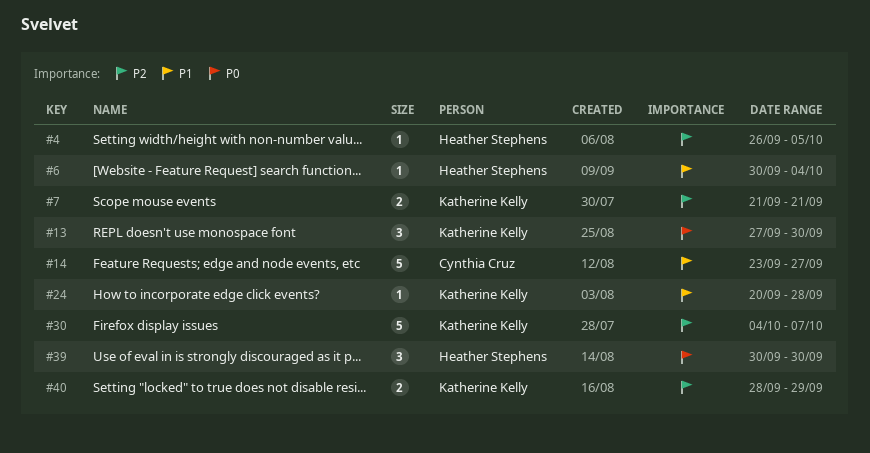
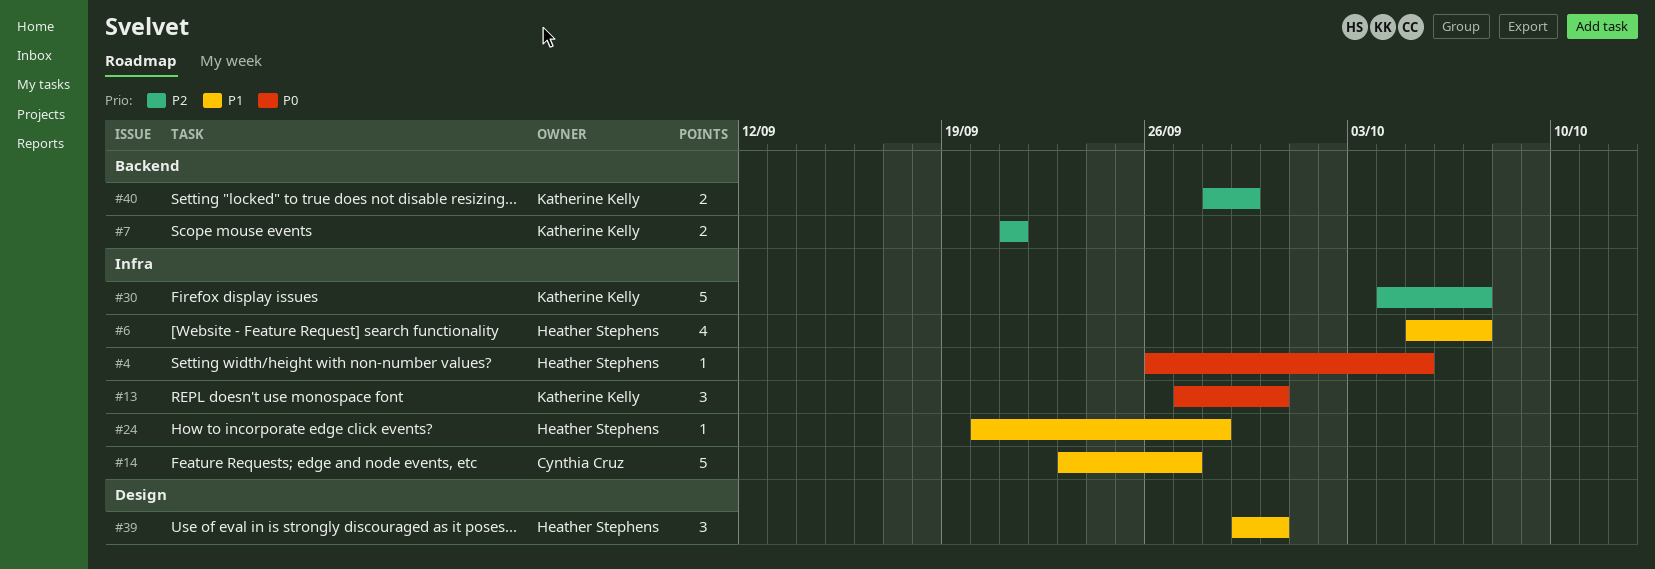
#4, priority: P2 -> P0
#6, estimate: 1 -> 4
#6, start: Sep 30 -> Oct 5
#6, due: Oct 4 -> Oct 7
#24, owner: Katherine Kelly -> Heather Stephens
#39, priority: P0 -> P1
#39, start: Sep 30 -> Sep 29

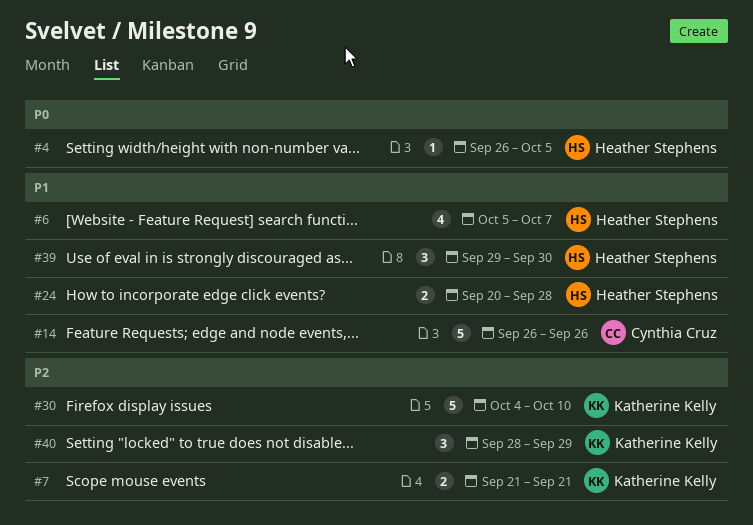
#13: present -> none
#14, start: Sep 23 -> Sep 26
#14, due: Sep 27 -> Sep 26
#24, estimate: 1 -> 2
#30, due: Oct 7 -> Oct 10
#40, estimate: 2 -> 3

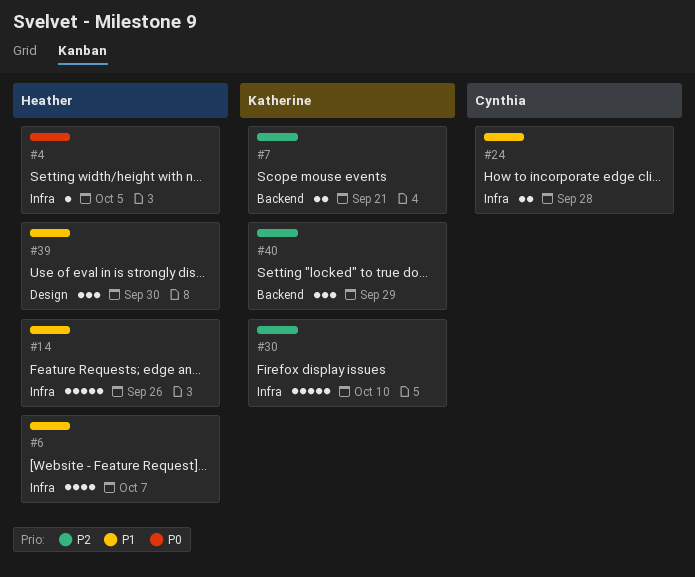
#14, owner: Cynthia Cruz -> Heather Stephens
#24, owner: Heather Stephens -> Cynthia Cruz

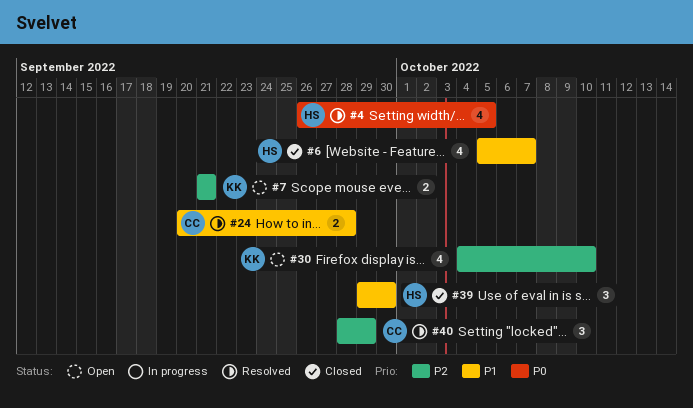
#4, estimate: 1 -> 4
#14: present -> none
#30, estimate: 5 -> 4
#40, owner: Katherine -> Cynthia

